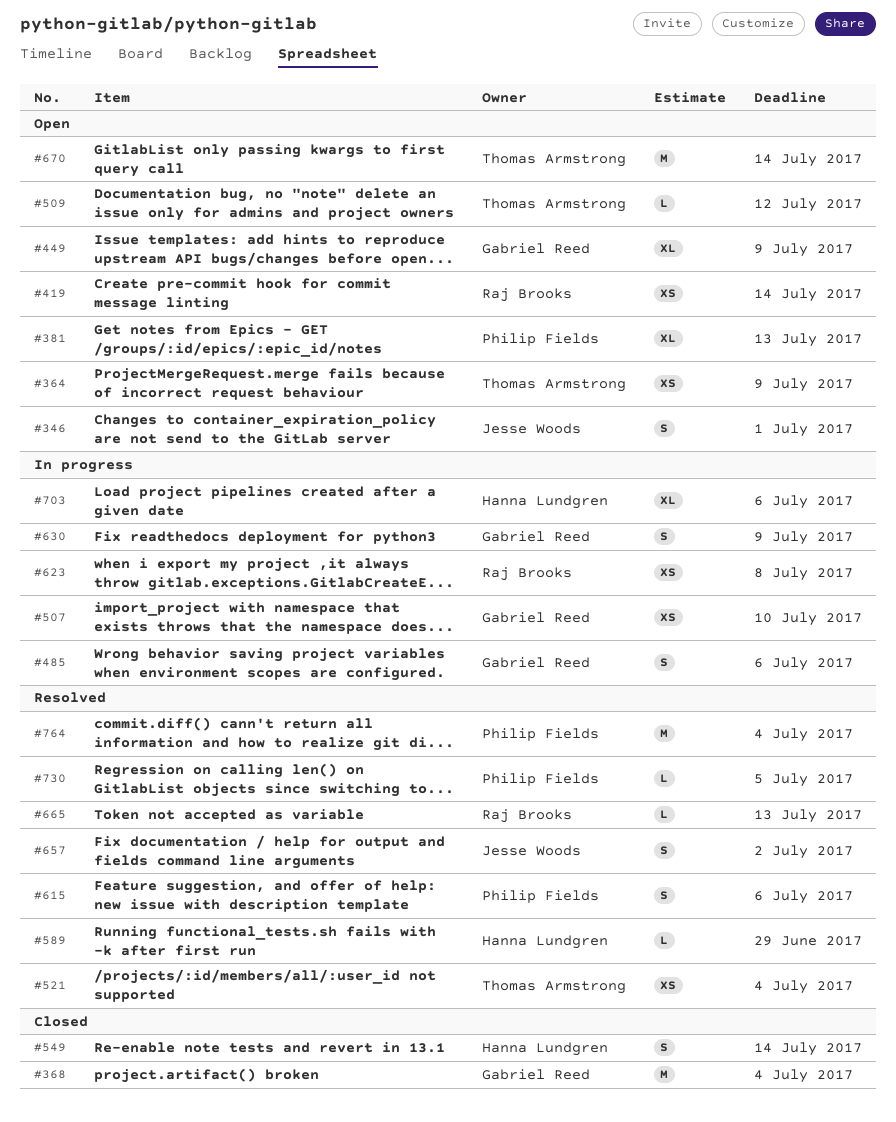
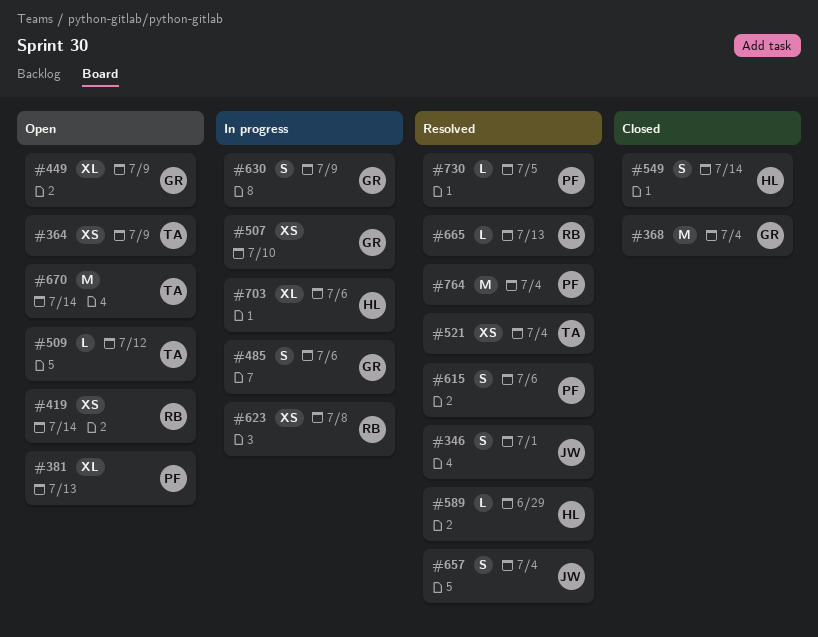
#346, status: Open -> Resolved
#657, due: Jul 2 -> Jul 4

